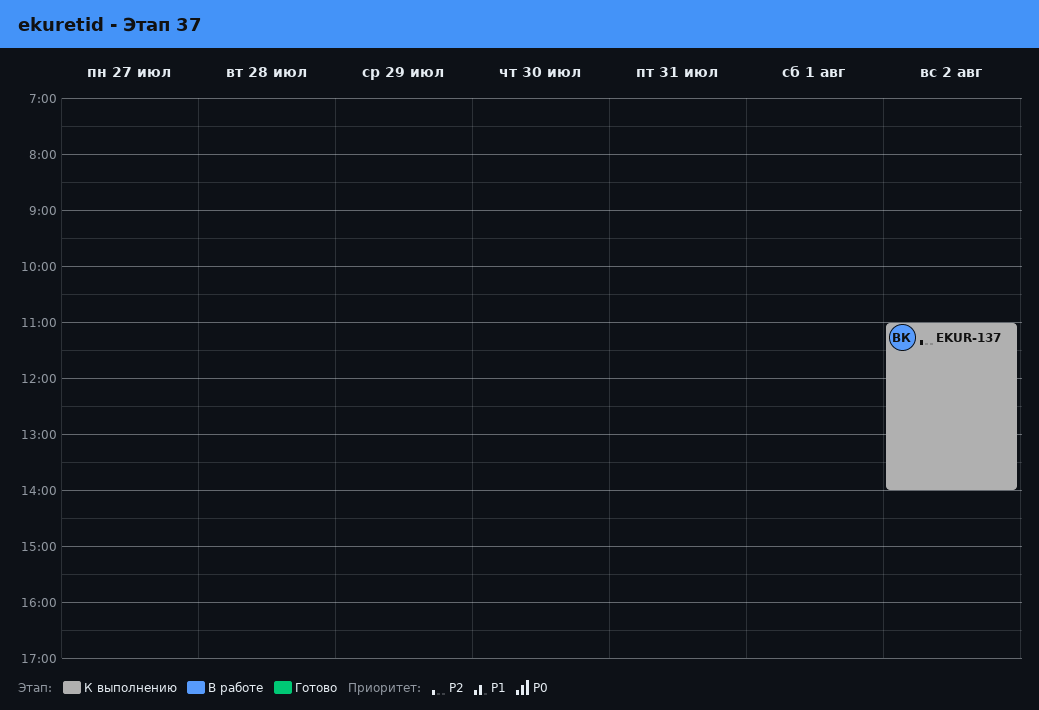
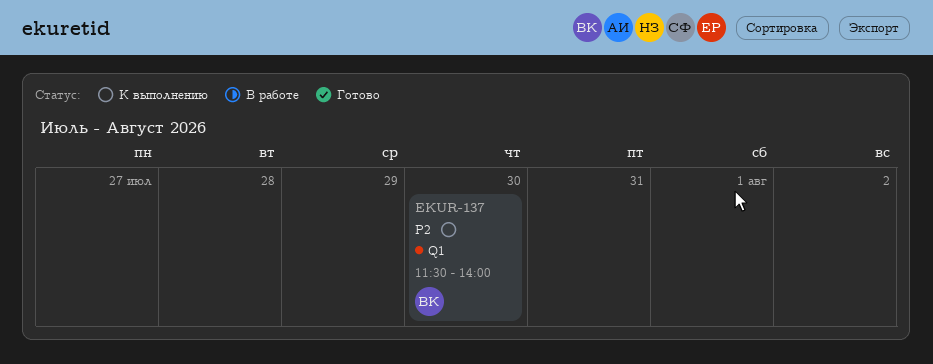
EKUR-137, day: Aug 2 -> Jul 30
EKUR-137, begins: 11:00 -> 11:30

